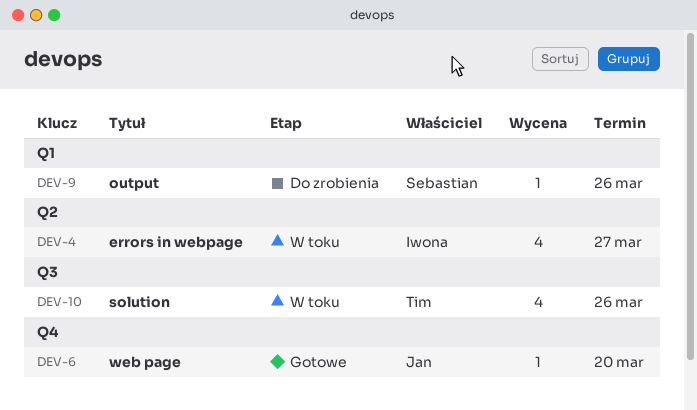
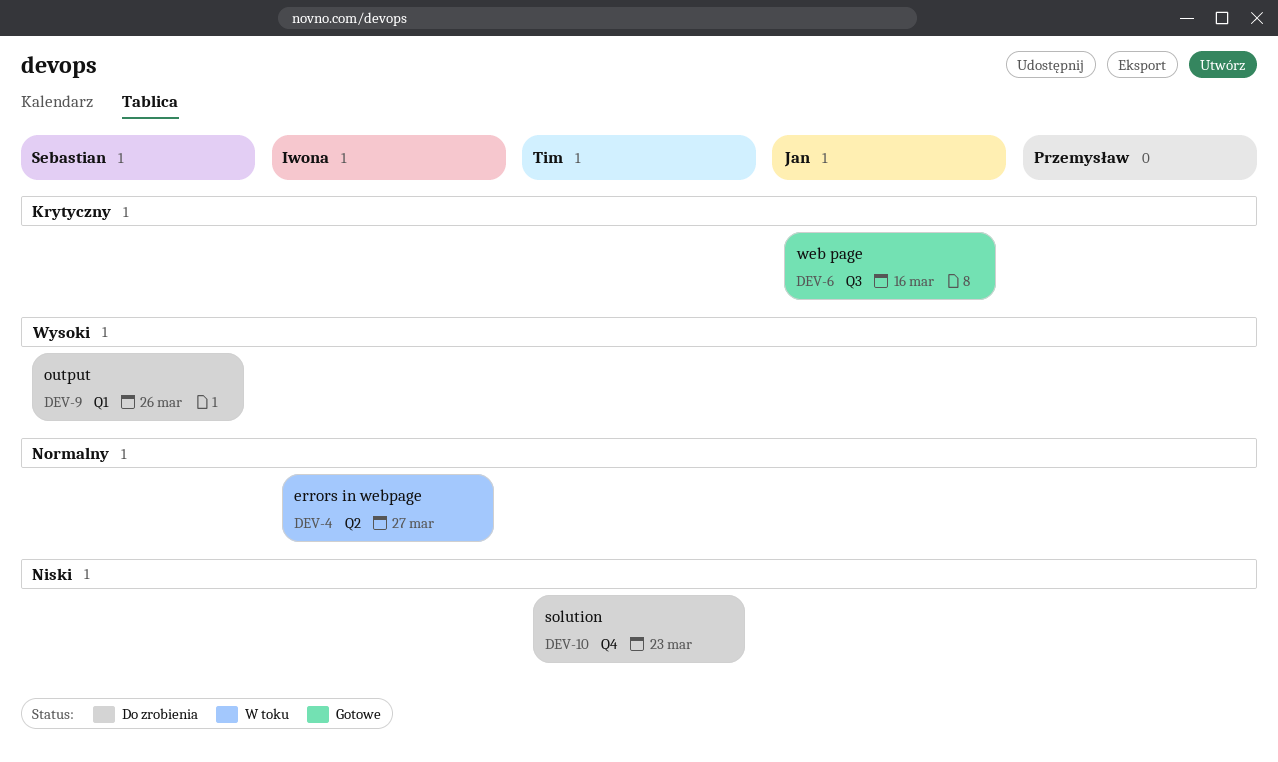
DEV-6, label: Q4 -> Q3
DEV-6, due: Mar 20 -> Mar 16
DEV-10, status: W toku -> Do zrobienia
DEV-10, label: Q3 -> Q4
DEV-10, due: Mar 26 -> Mar 23

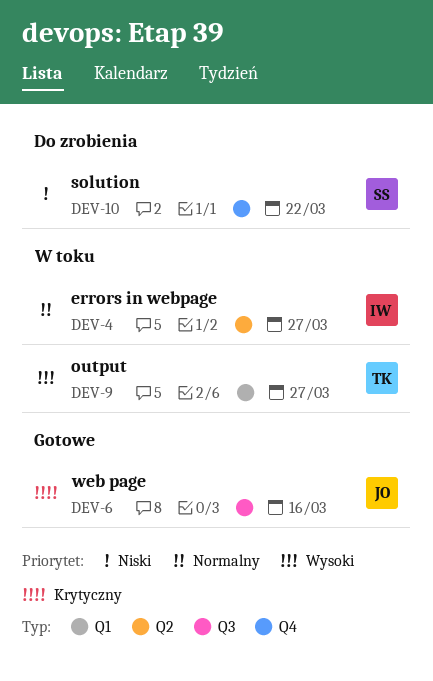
DEV-9, status: Do zrobienia -> W toku
DEV-9, owner: Sebastian -> Tim
DEV-9, due: Mar 26 -> Mar 27
DEV-10, owner: Tim -> Sebastian
DEV-10, due: Mar 23 -> Mar 22

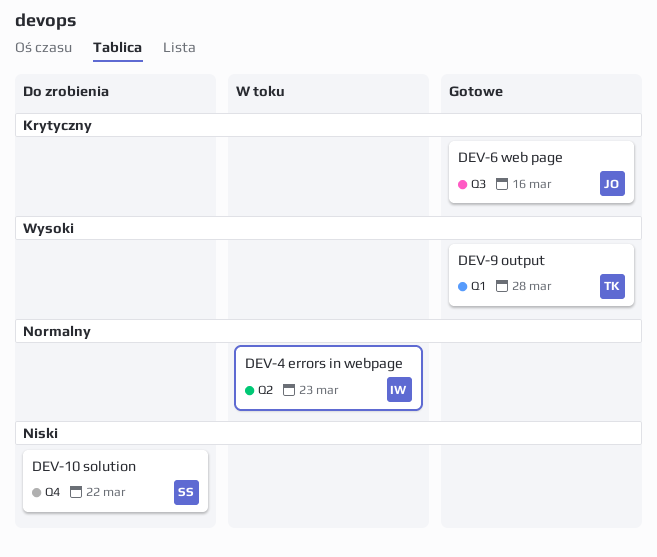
DEV-4, due: Mar 27 -> Mar 23
DEV-9, status: W toku -> Gotowe
DEV-9, due: Mar 27 -> Mar 28

